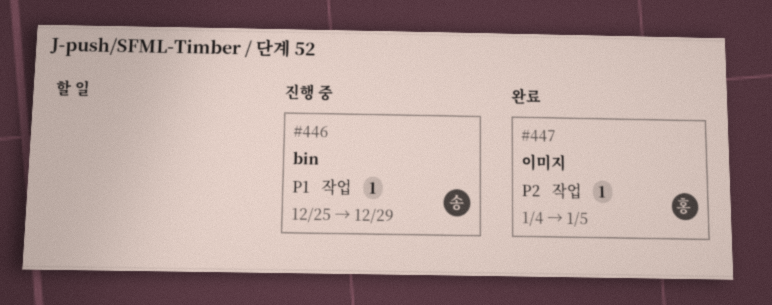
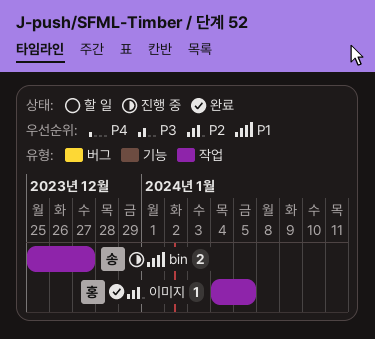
bin, estimate: 1 -> 2
bin, due: Dec 29 -> Dec 27

